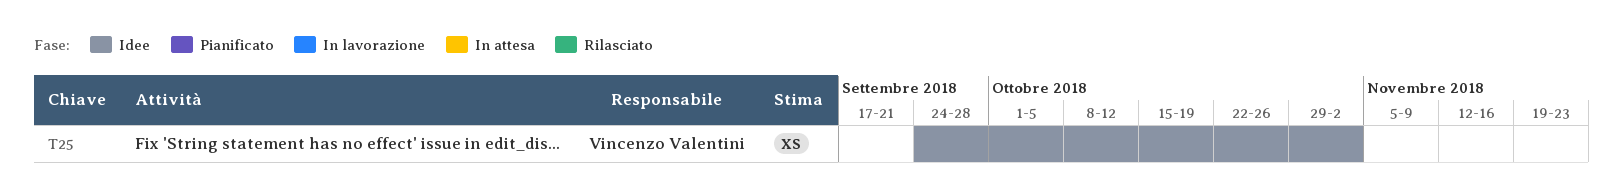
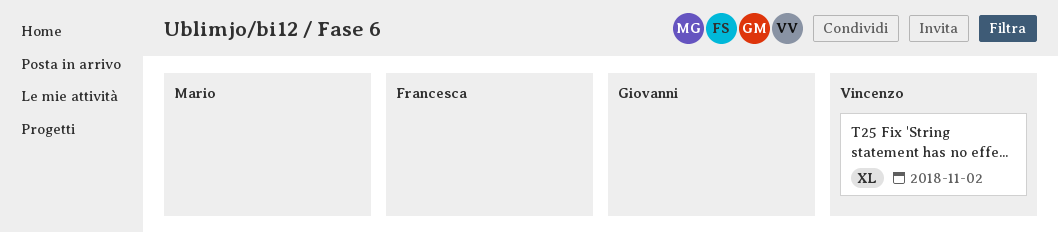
T25, estimate: XS -> XL

